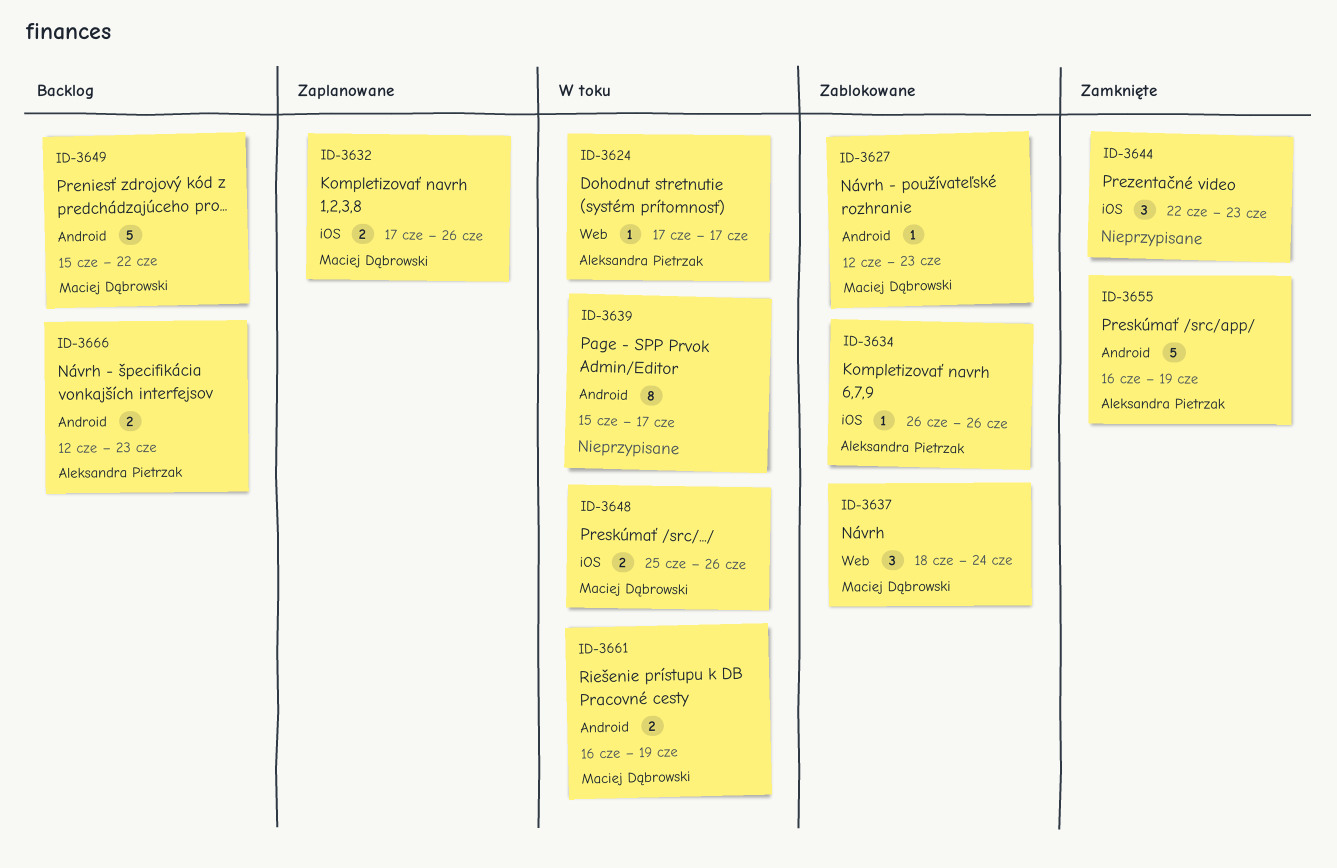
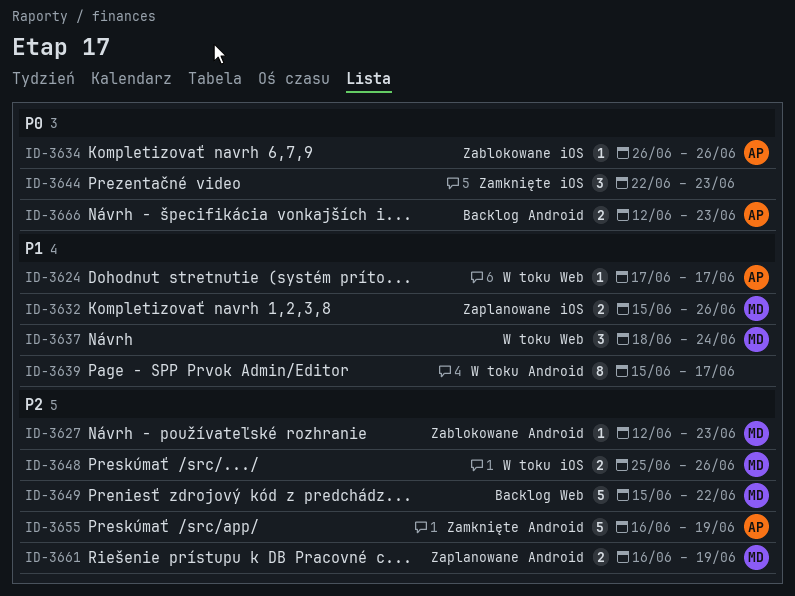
ID-3632, start: Jun 17 -> Jun 15
ID-3637, status: Zablokowane -> W toku
ID-3649, label: Android -> Web
ID-3661, status: W toku -> Zaplanowane

